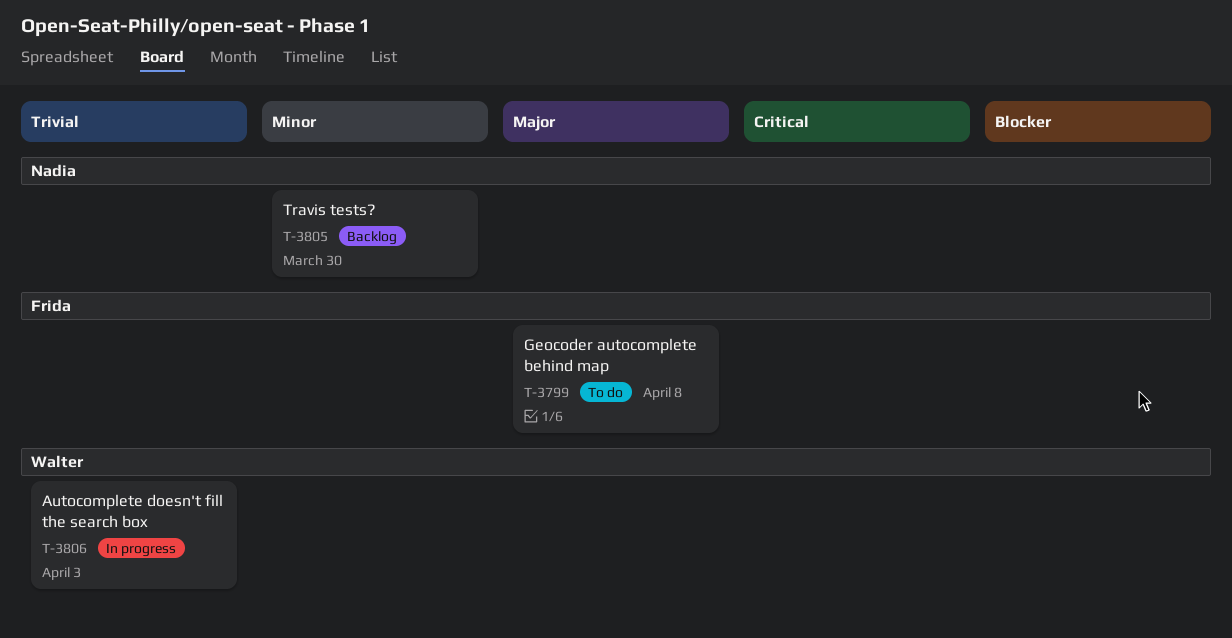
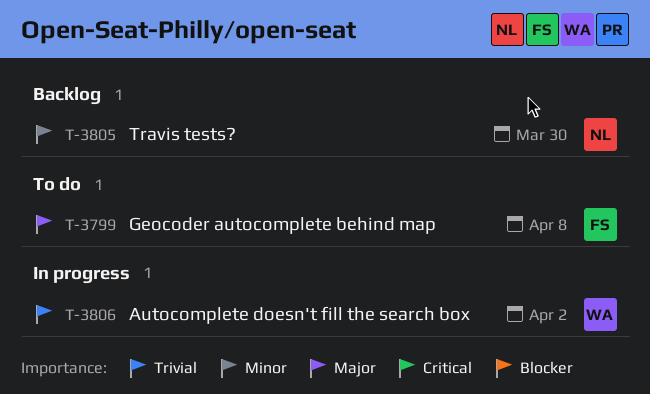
T-3806, due: Apr 3 -> Apr 2

